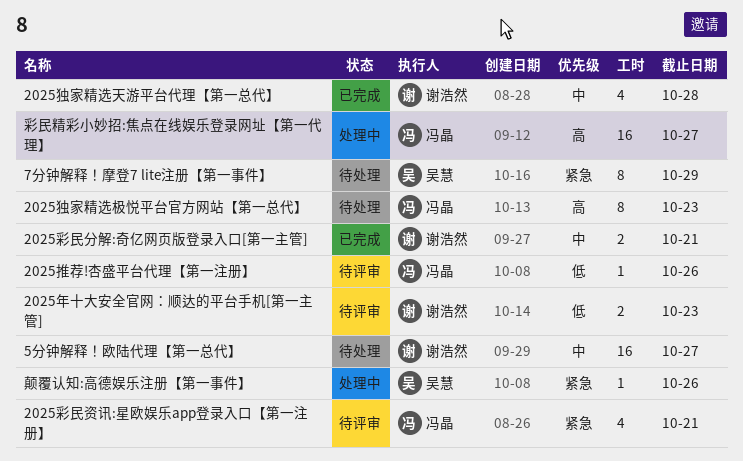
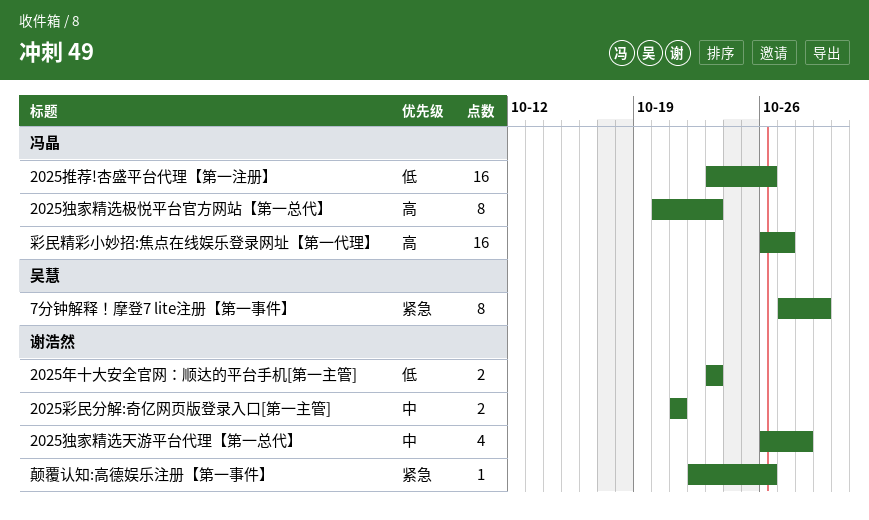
2025彩民资讯:星欧娱乐app登录入口【第一注册】: present -> none
2025推荐!杏盛平台代理【第一注册】, estimate: 1 -> 16
5分钟解释！欧陆代理【第一总代】: present -> none
颠覆认知:高德娱乐注册【第一事件】, owner: 吴慧 -> 谢浩然

